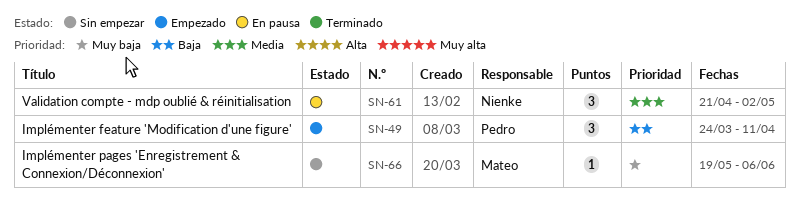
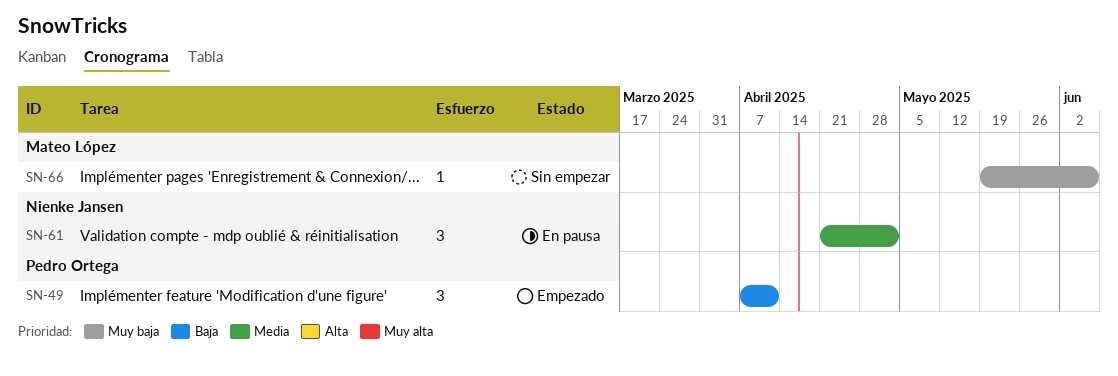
SN-49, start: Mar 24 -> Apr 7

